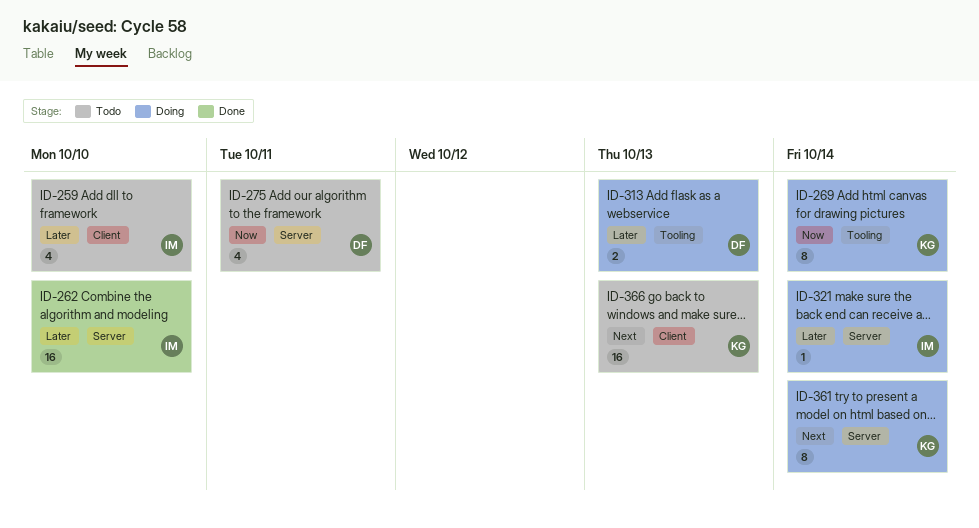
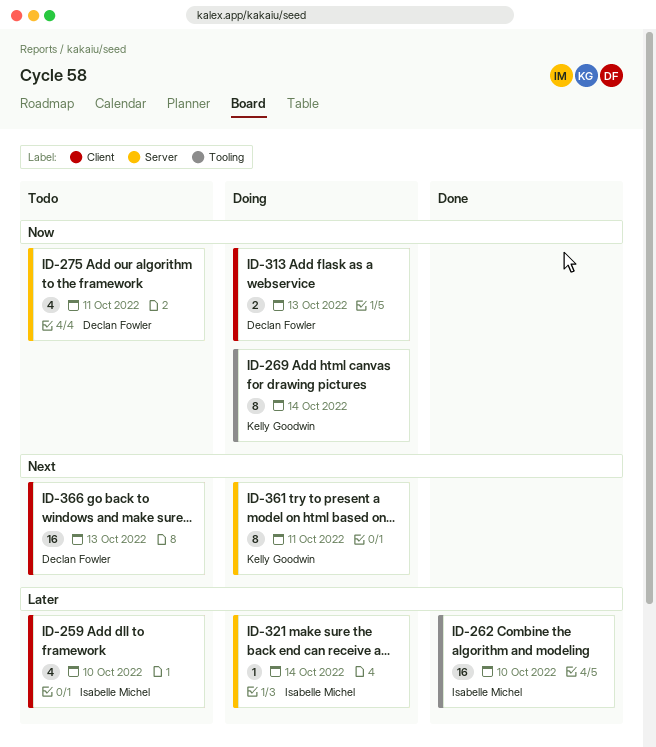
ID-262, label: Server -> Tooling
ID-313, priority: Later -> Now
ID-313, label: Tooling -> Client
ID-361, due: Oct 14 -> Oct 11
ID-366, owner: Kelly Goodwin -> Declan Fowler

